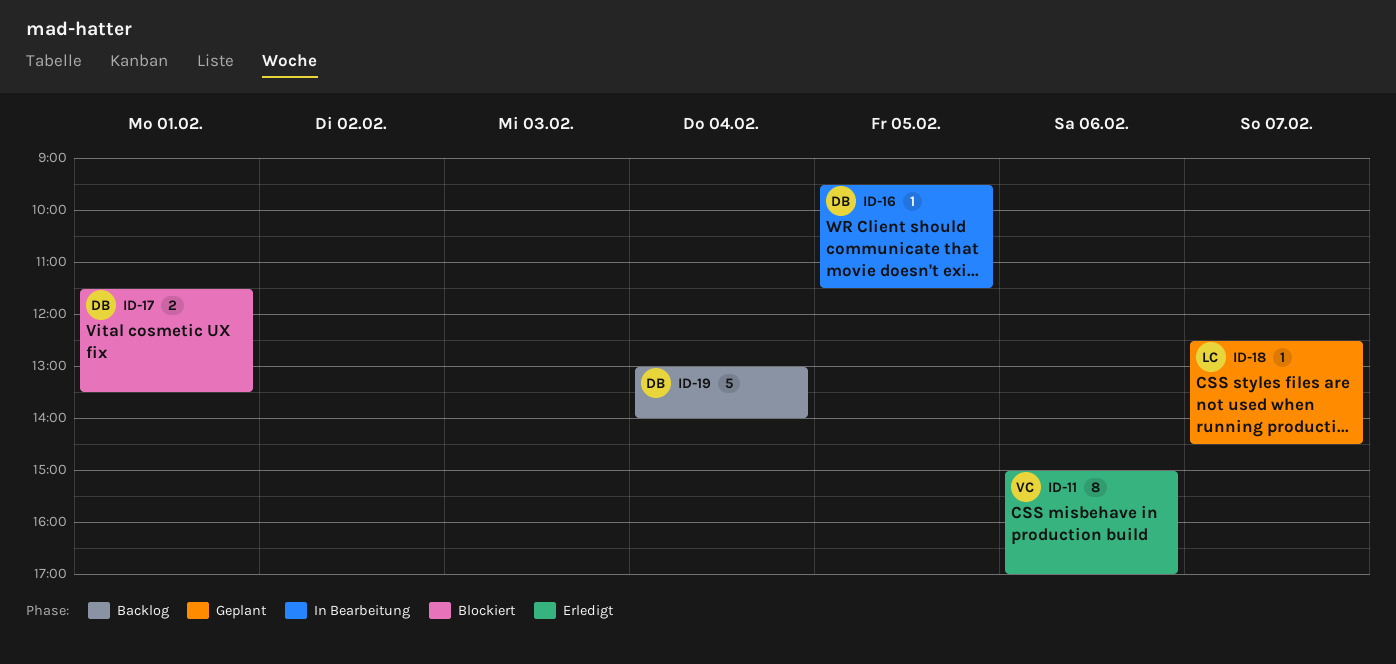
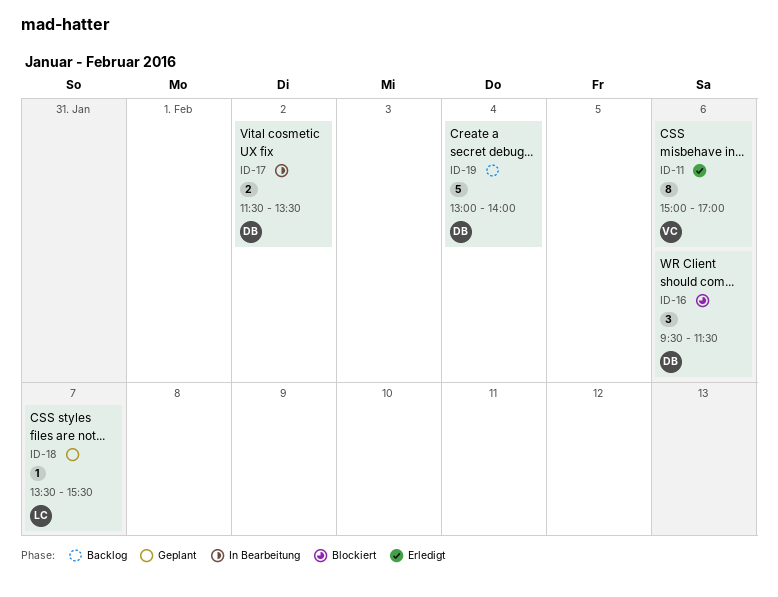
ID-16, status: In Bearbeitung -> Blockiert
ID-16, estimate: 1 -> 3
ID-16, day: Feb 5 -> Feb 6
ID-17, status: Blockiert -> In Bearbeitung
ID-17, day: Feb 1 -> Feb 2
ID-18, begins: 12:30 -> 13:30
ID-18, ends: 14:30 -> 15:30

